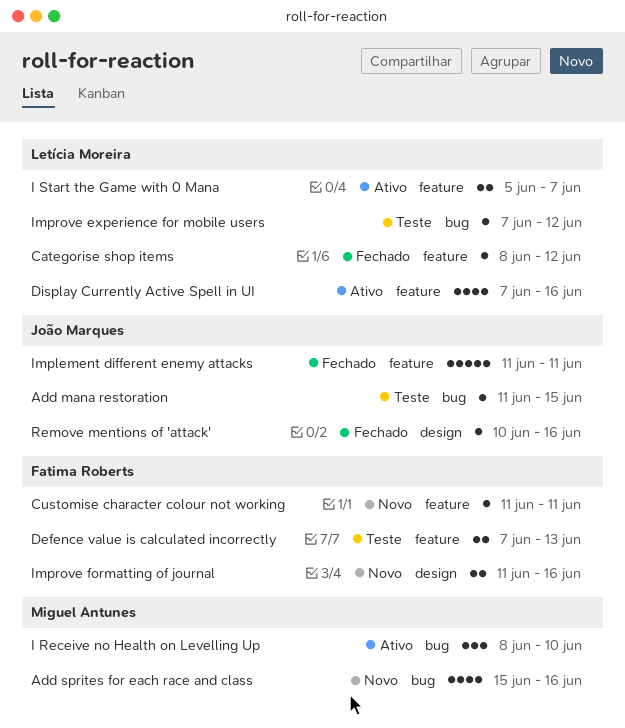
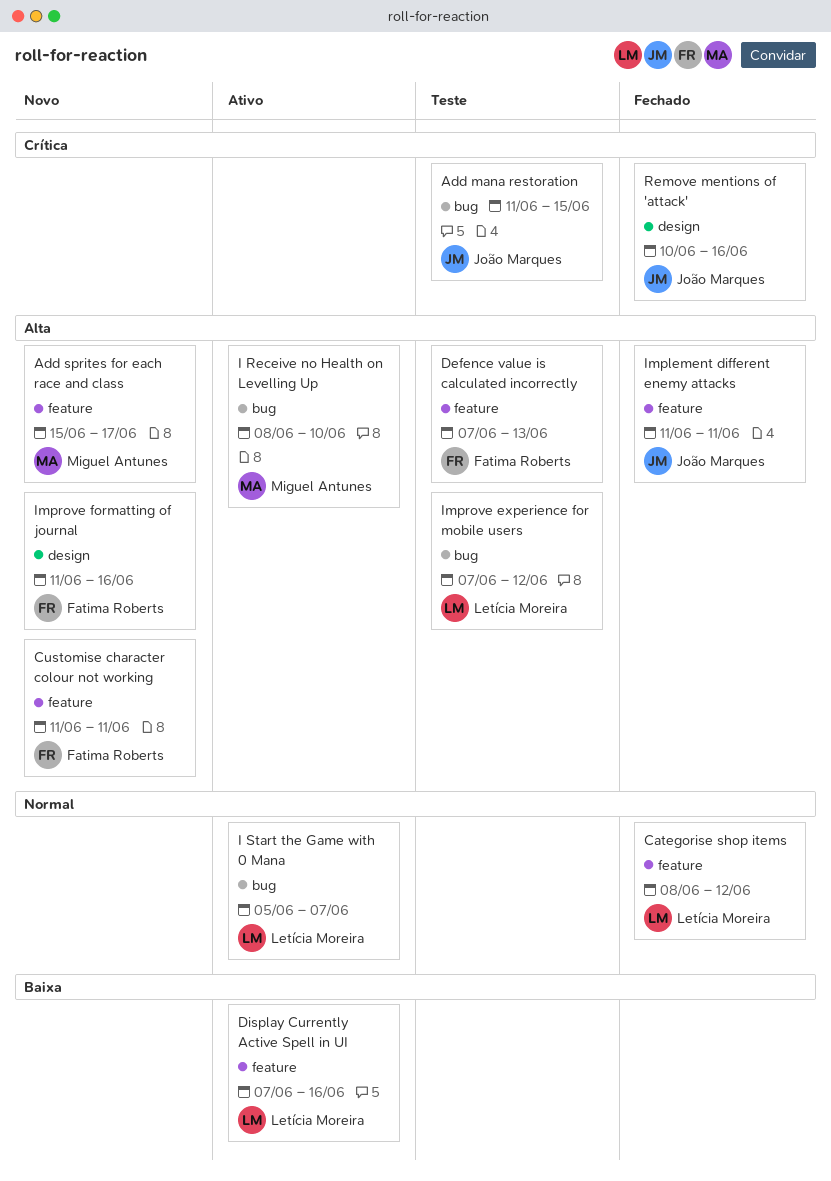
Add sprites for each race and class, label: bug -> feature
Add sprites for each race and class, due: Jun 16 -> Jun 17
I Start the Game with 0 Mana, label: feature -> bug

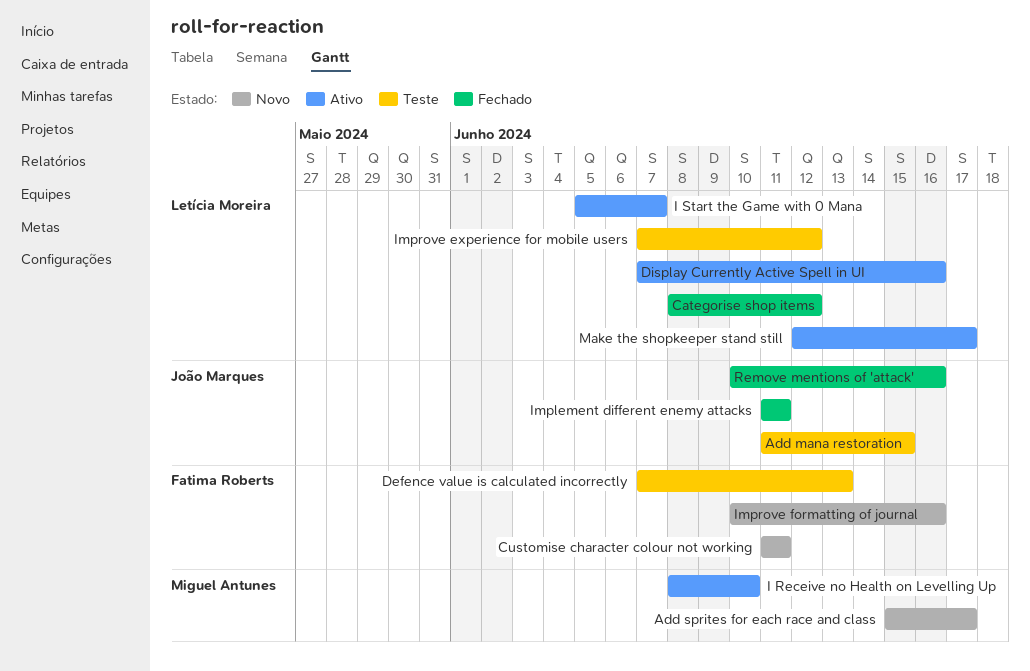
Improve formatting of journal, start: Jun 11 -> Jun 10
Make the shopkeeper stand still: none -> present

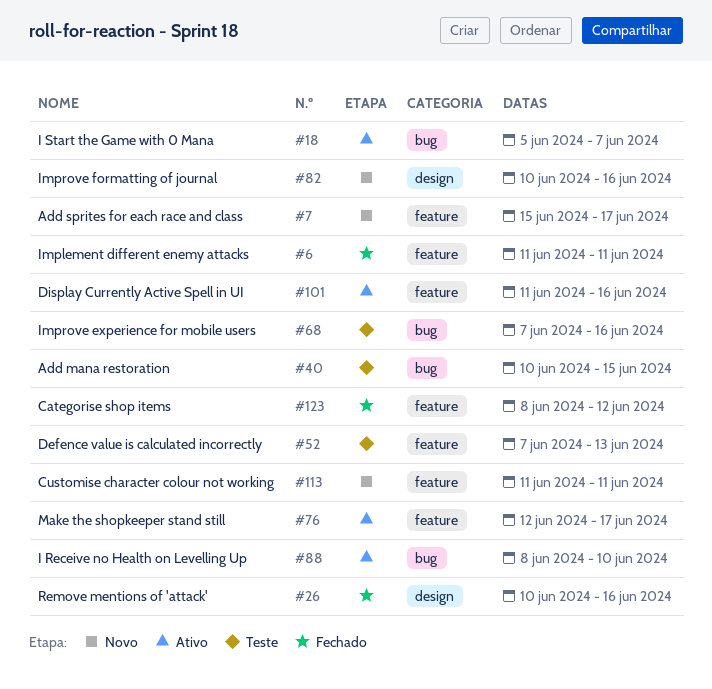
Add mana restoration, start: Jun 11 -> Jun 10
Display Currently Active Spell in UI, start: Jun 7 -> Jun 11
Improve experience for mobile users, due: Jun 12 -> Jun 16

